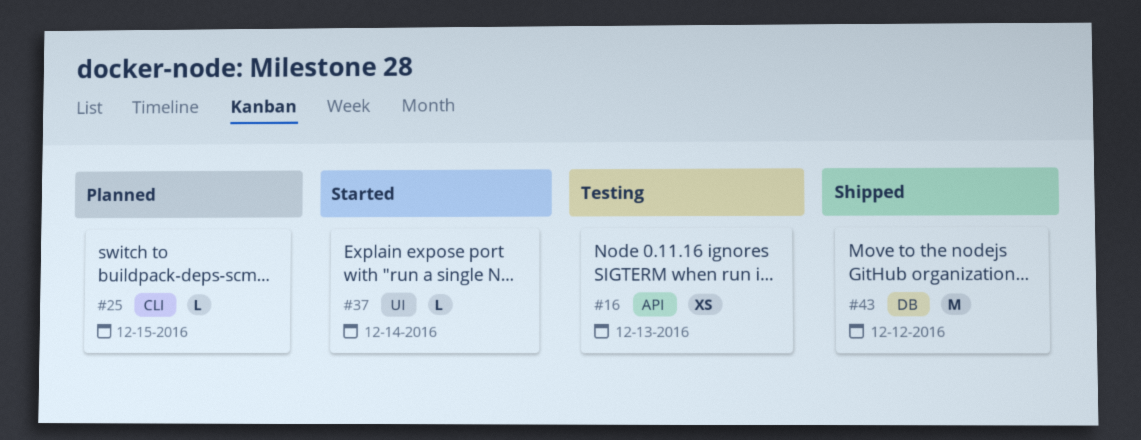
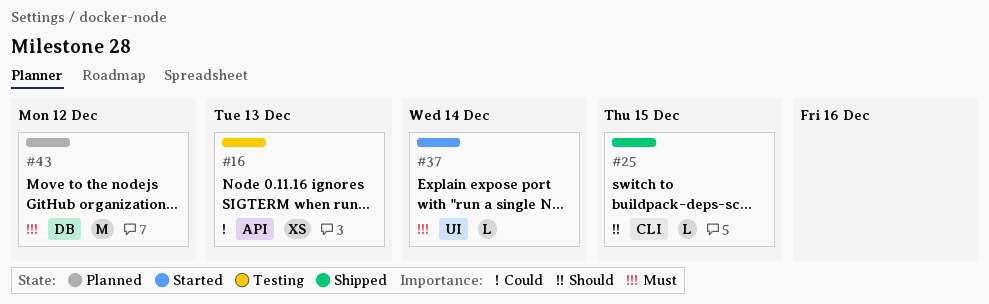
#25, status: Planned -> Shipped
#43, status: Shipped -> Planned

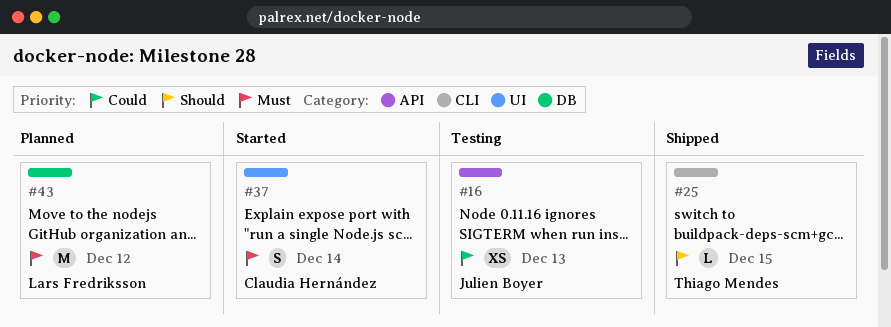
#37, estimate: L -> S

